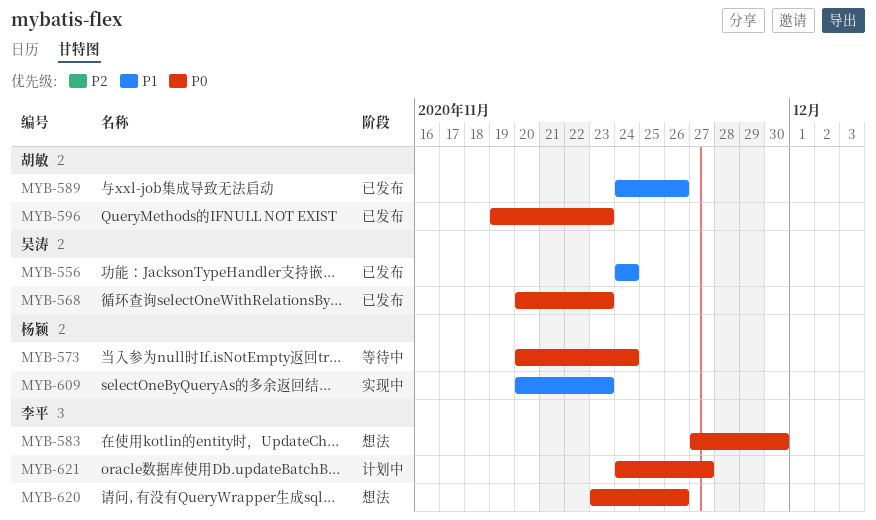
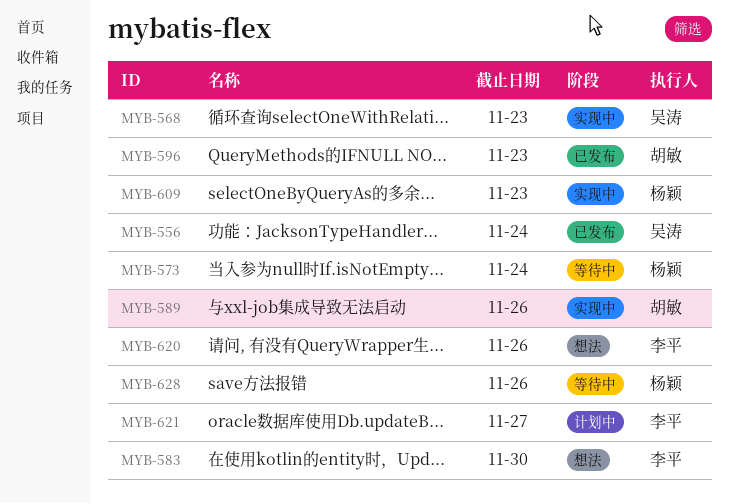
MYB-568, status: 已发布 -> 实现中
MYB-589, status: 已发布 -> 实现中
MYB-628: none -> present

